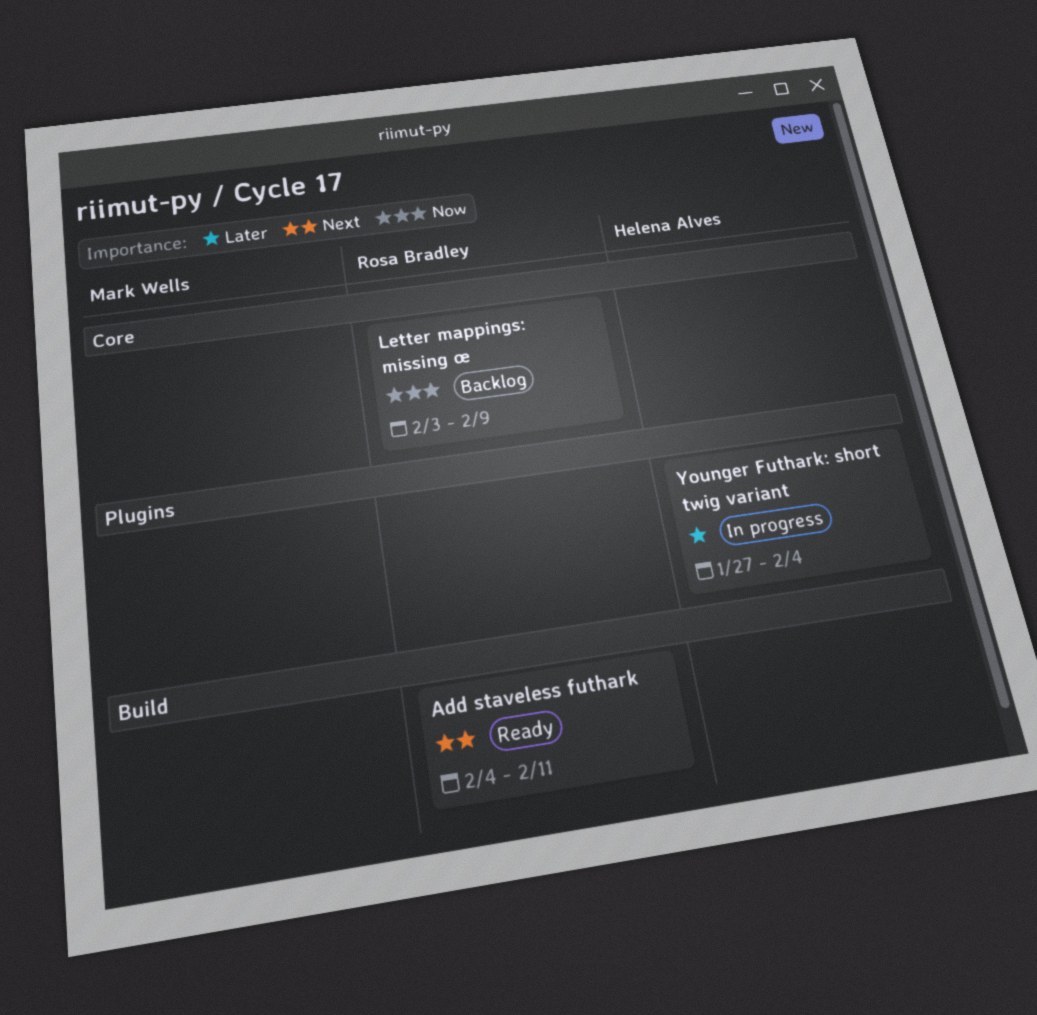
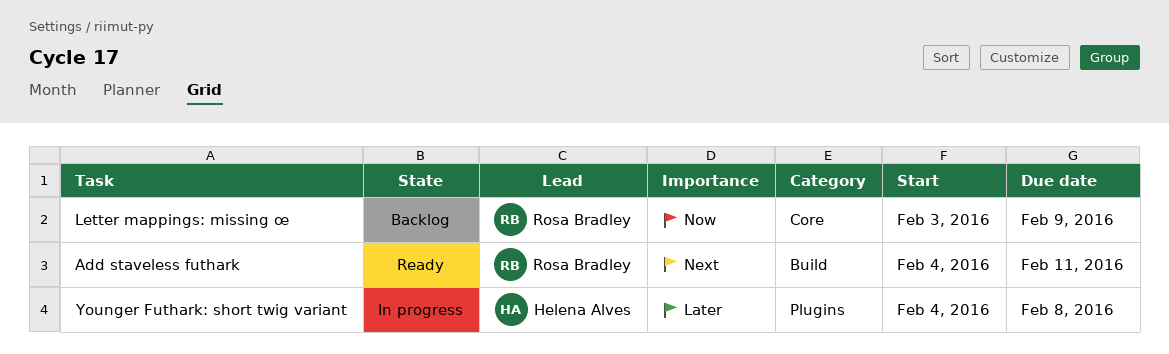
Younger Futhark: short twig variant, start: Jan 27 -> Feb 4
Younger Futhark: short twig variant, due: Feb 4 -> Feb 8

